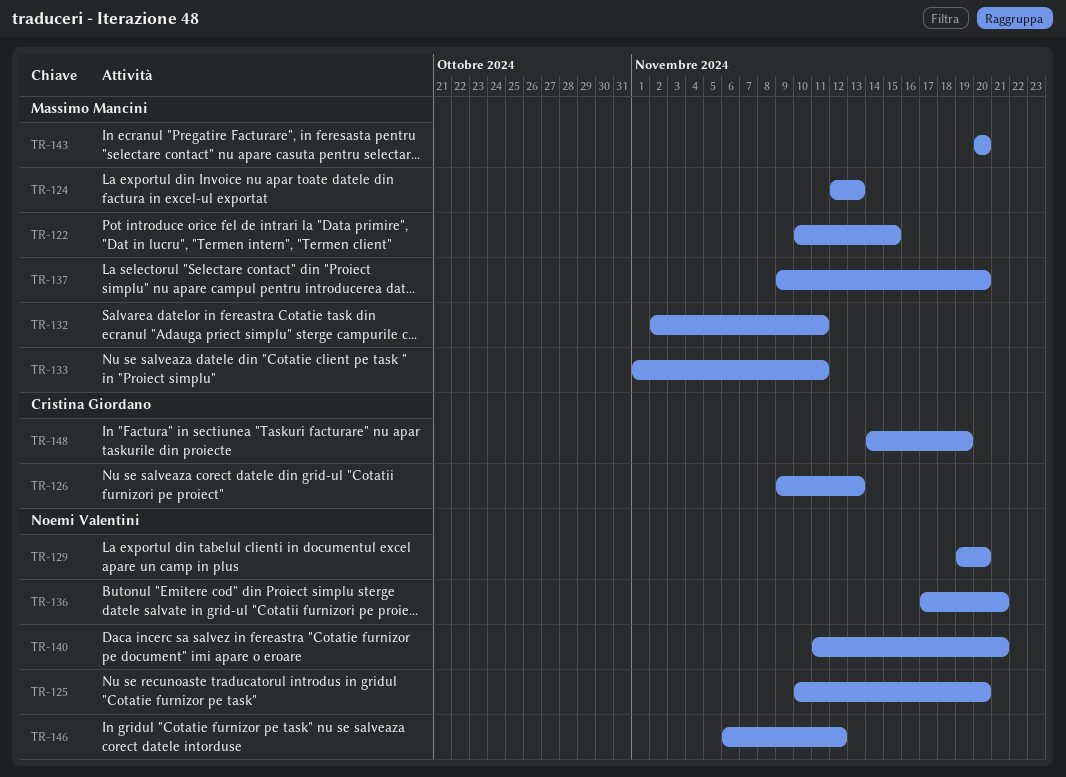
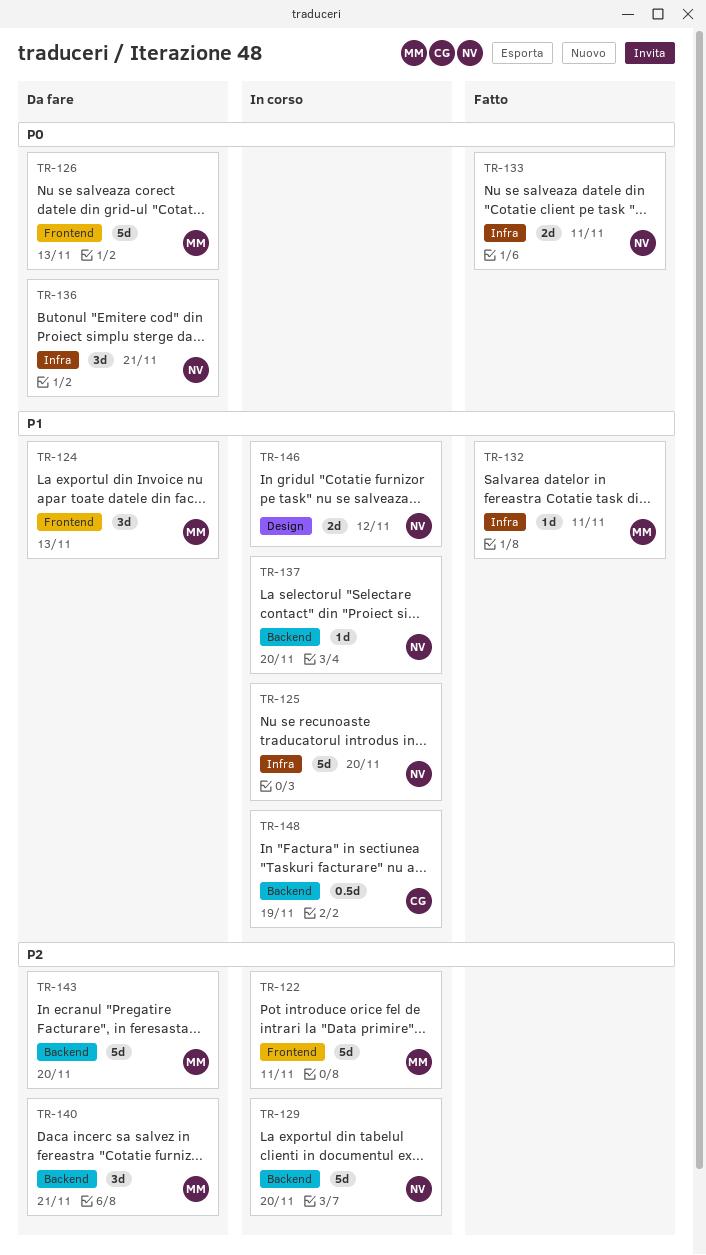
TR-122, due: Nov 15 -> Nov 11
TR-126, owner: Cristina Giordano -> Massimo Mancini
TR-133, owner: Massimo Mancini -> Noemi Valentini
TR-137, owner: Massimo Mancini -> Noemi Valentini
TR-140, owner: Noemi Valentini -> Massimo Mancini

